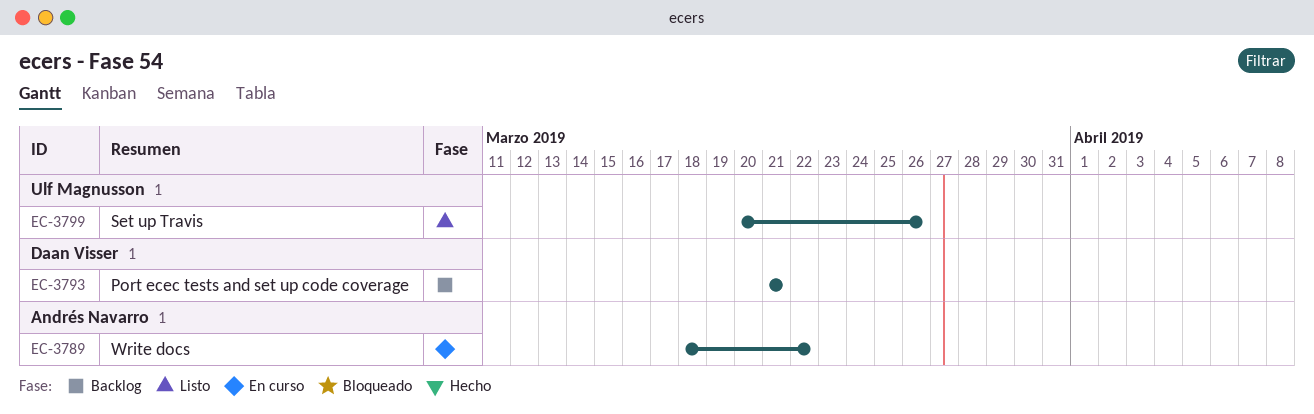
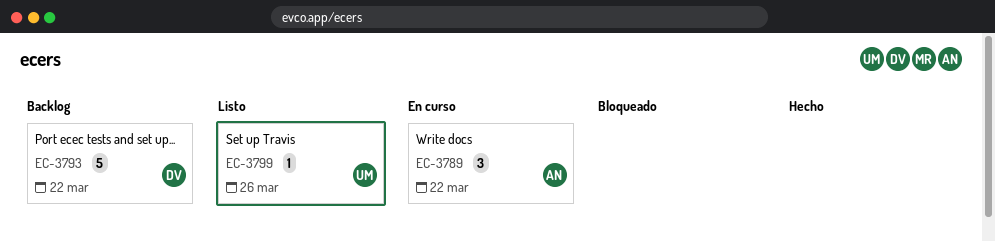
EC-3793, due: Mar 21 -> Mar 22

